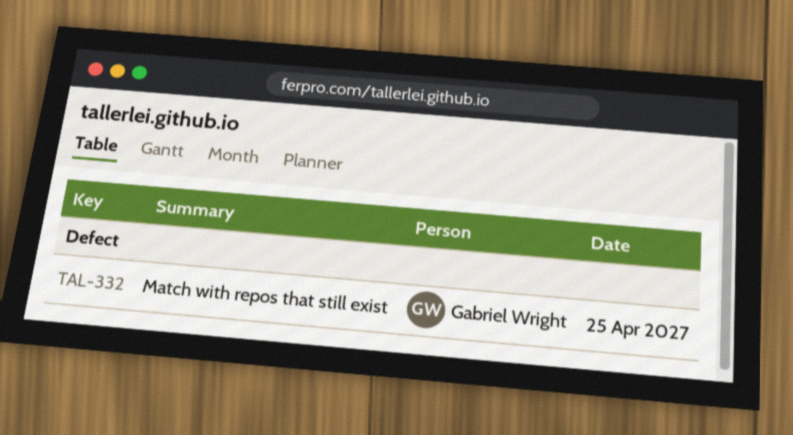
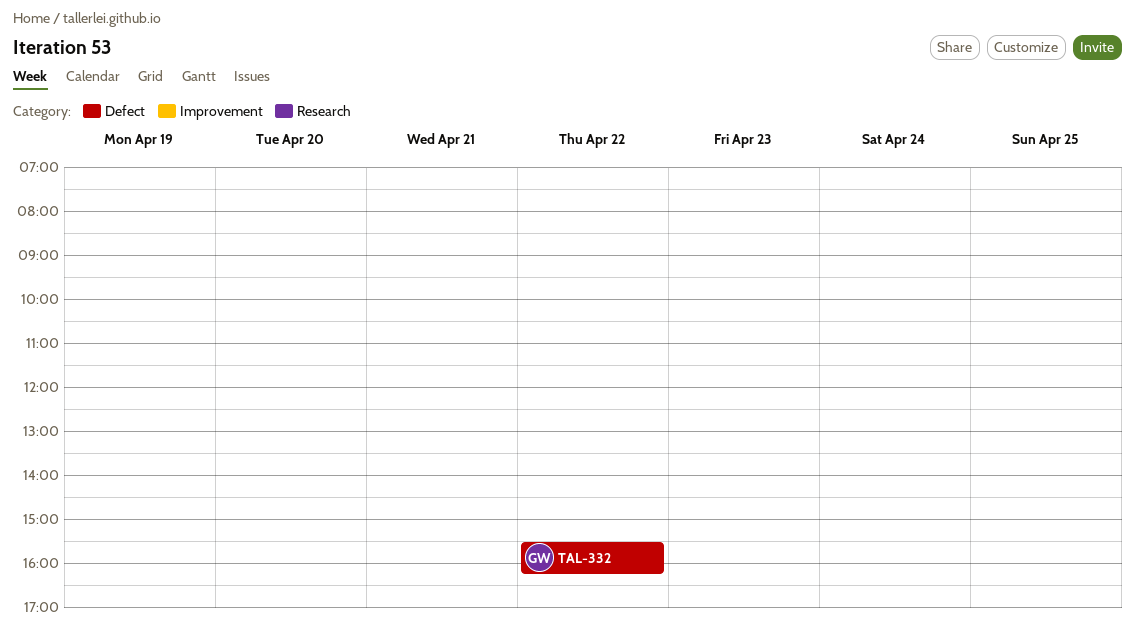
TAL-332, day: Apr 25 -> Apr 22

